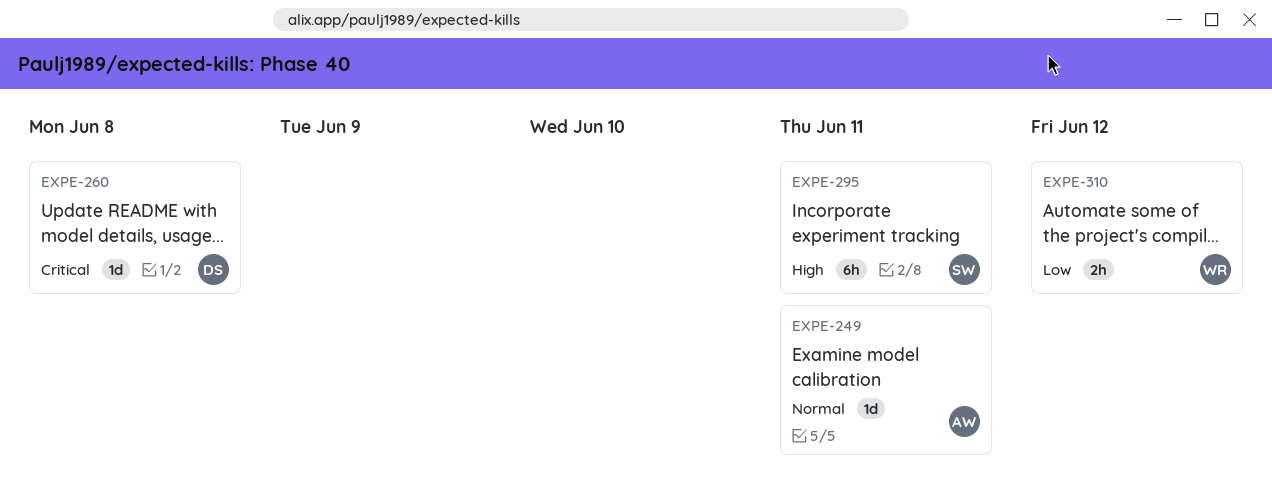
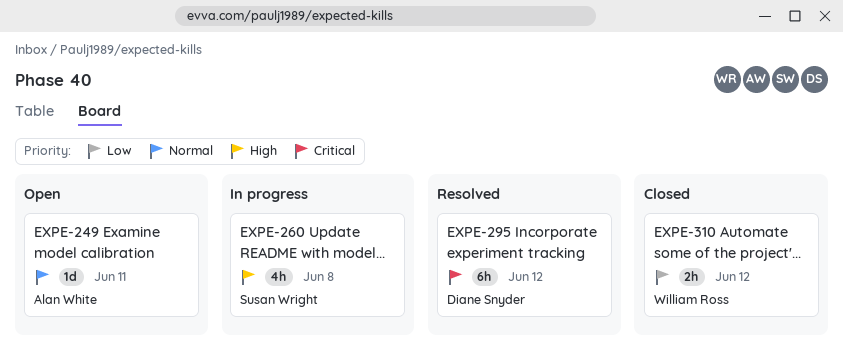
EXPE-260, owner: Diane Snyder -> Susan Wright
EXPE-260, priority: Critical -> High
EXPE-260, estimate: 1d -> 4h
EXPE-295, owner: Susan Wright -> Diane Snyder
EXPE-295, priority: High -> Critical
EXPE-295, due: Jun 11 -> Jun 12

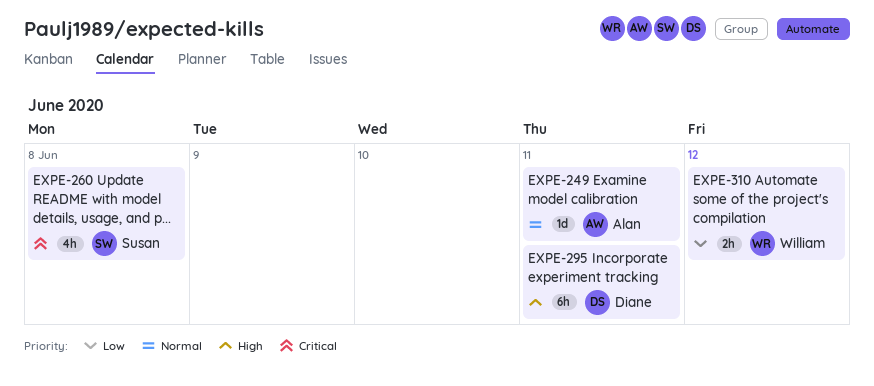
EXPE-260, priority: High -> Critical
EXPE-295, priority: Critical -> High
EXPE-295, due: Jun 12 -> Jun 11

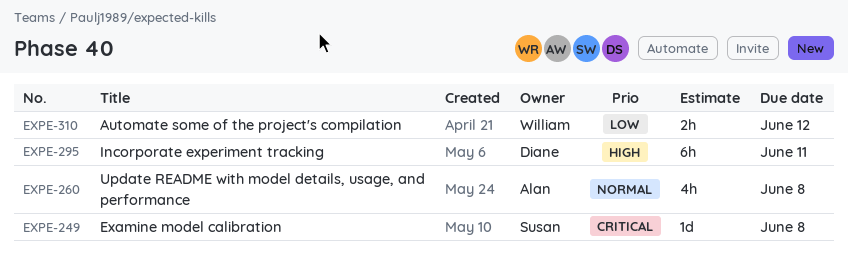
EXPE-249, owner: Alan -> Susan
EXPE-249, priority: Normal -> Critical
EXPE-249, due: Jun 11 -> Jun 8
EXPE-260, owner: Susan -> Alan
EXPE-260, priority: Critical -> Normal

